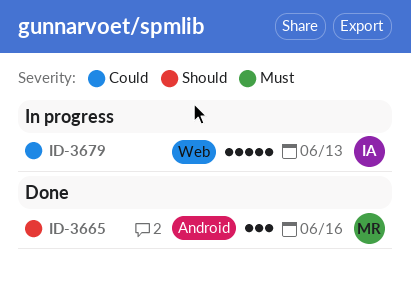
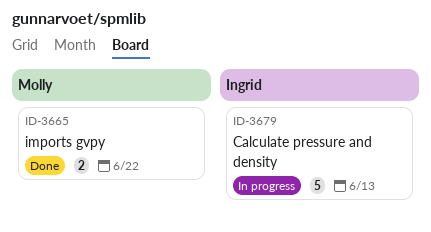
ID-3665, estimate: 3 -> 2
ID-3665, due: Jun 16 -> Jun 22

